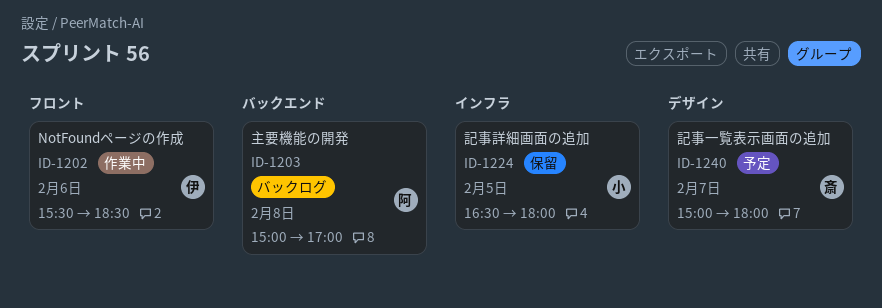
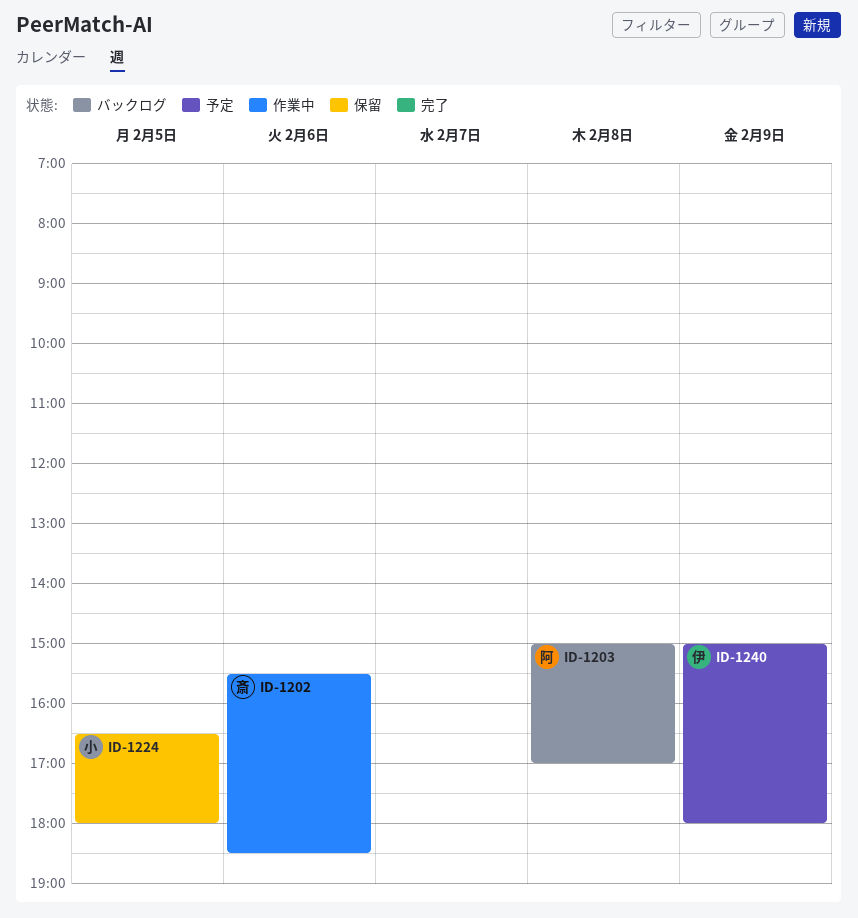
ID-1202, owner: 伊 -> 斎
ID-1240, owner: 斎 -> 伊
ID-1240, day: Feb 7 -> Feb 9

